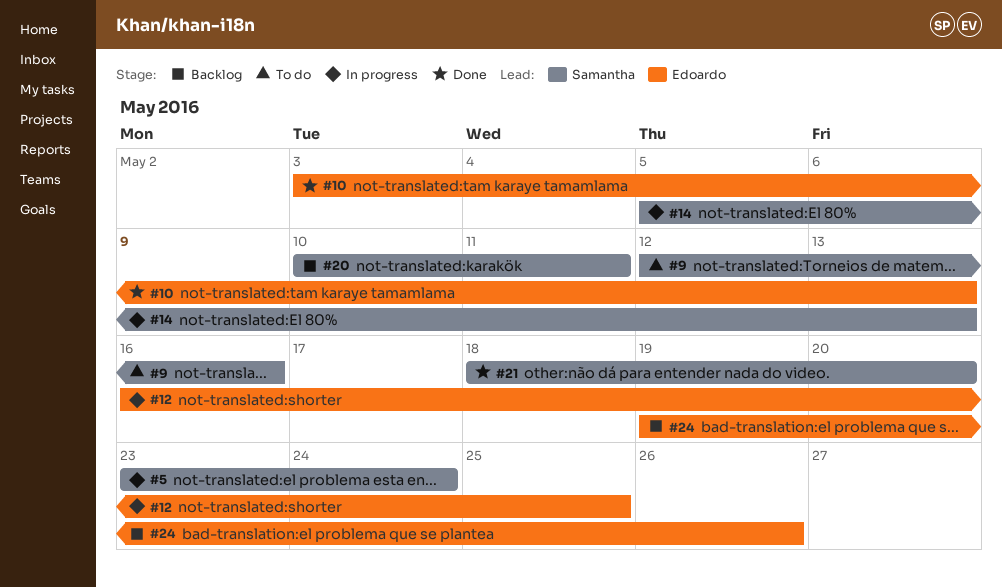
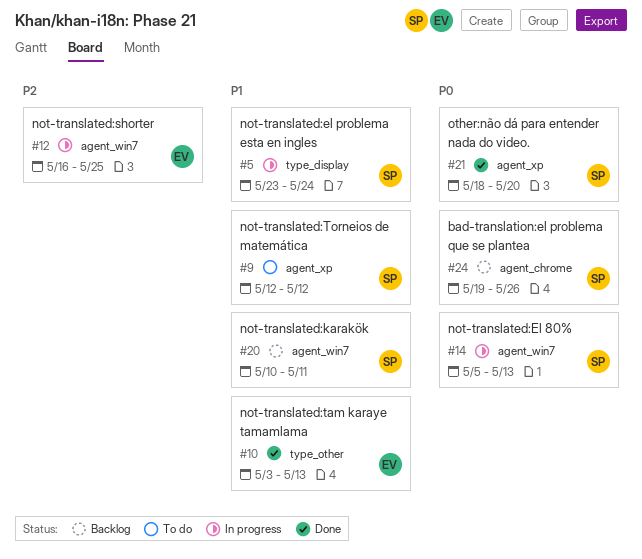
#9, due: May 16 -> May 12
#24, owner: Edoardo -> Samantha

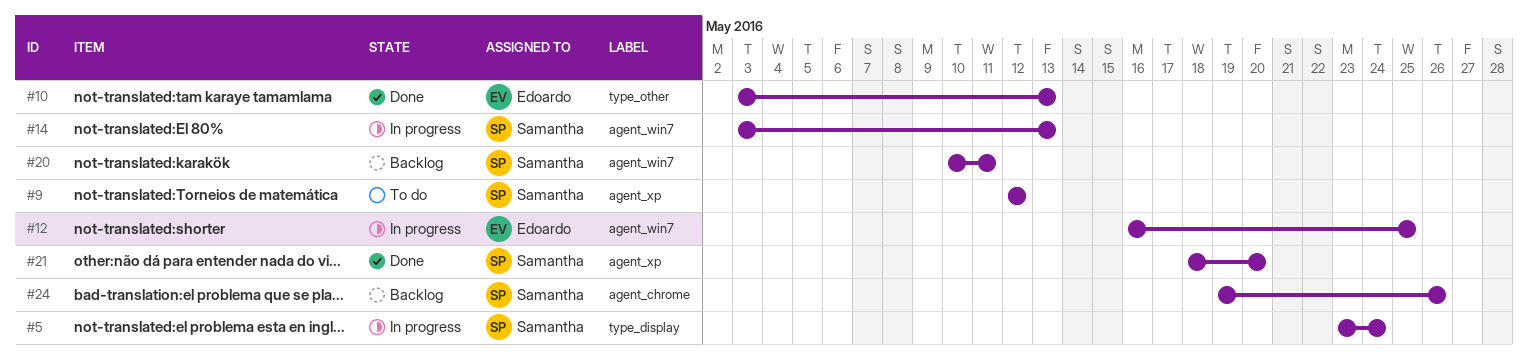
#14, start: May 5 -> May 3

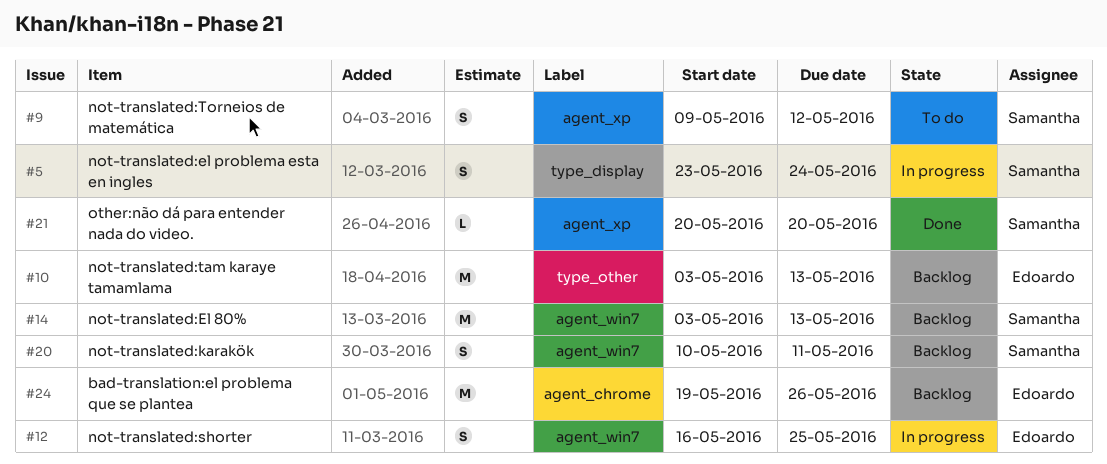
#9, start: May 12 -> May 9
#10, status: Done -> Backlog
#14, status: In progress -> Backlog
#21, start: May 18 -> May 20
#24, owner: Samantha -> Edoardo

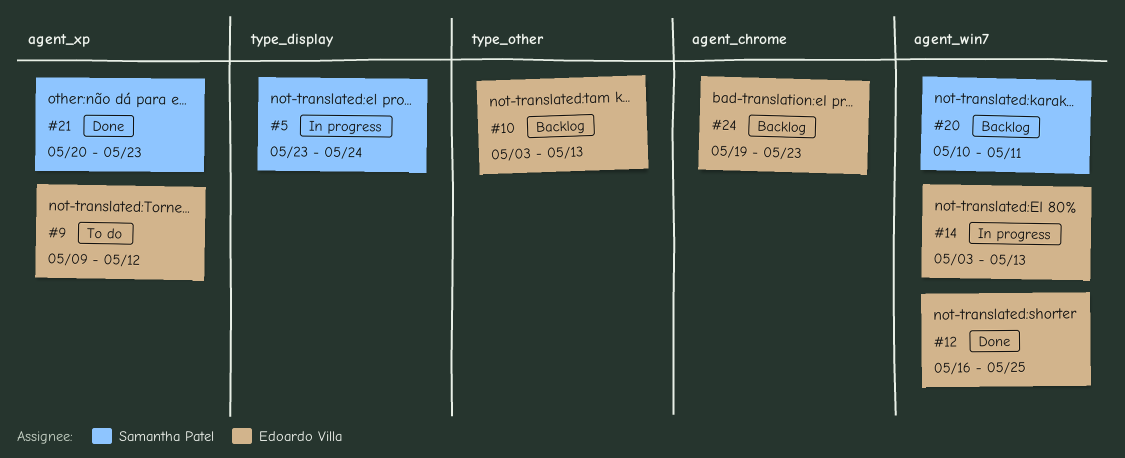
#9, owner: Samantha Patel -> Edoardo Villa
#12, status: In progress -> Done
#14, status: Backlog -> In progress
#14, owner: Samantha Patel -> Edoardo Villa
#21, due: May 20 -> May 23
#24, due: May 26 -> May 23

